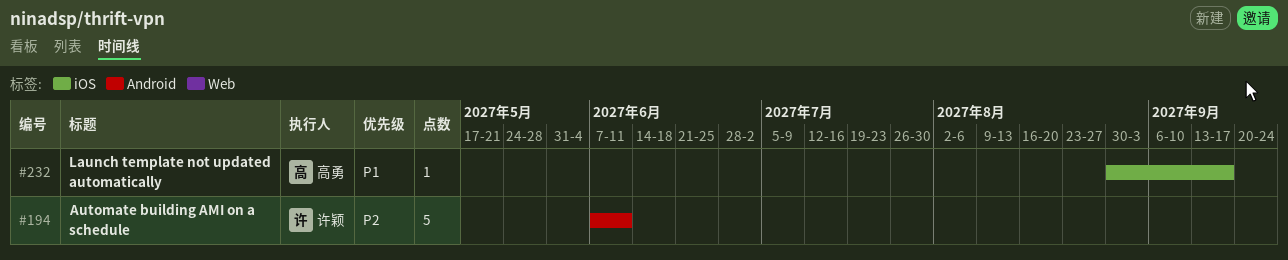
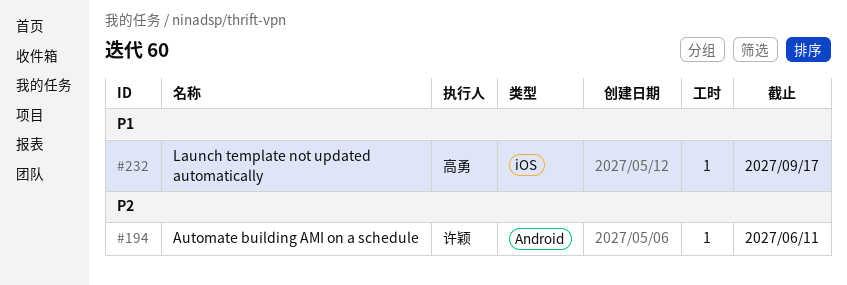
#194, estimate: 5 -> 1

